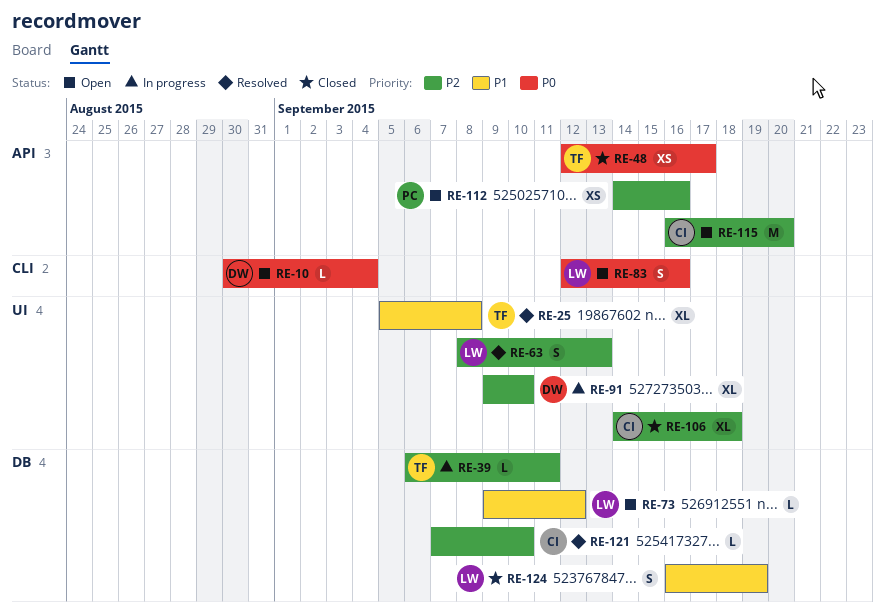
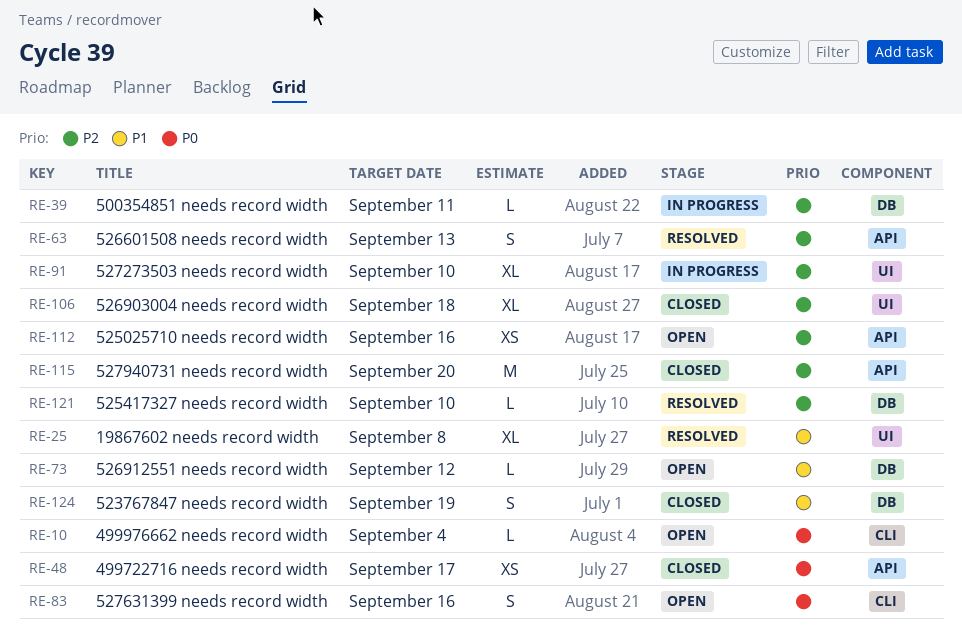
RE-63, label: UI -> API
RE-115, status: Open -> Closed

